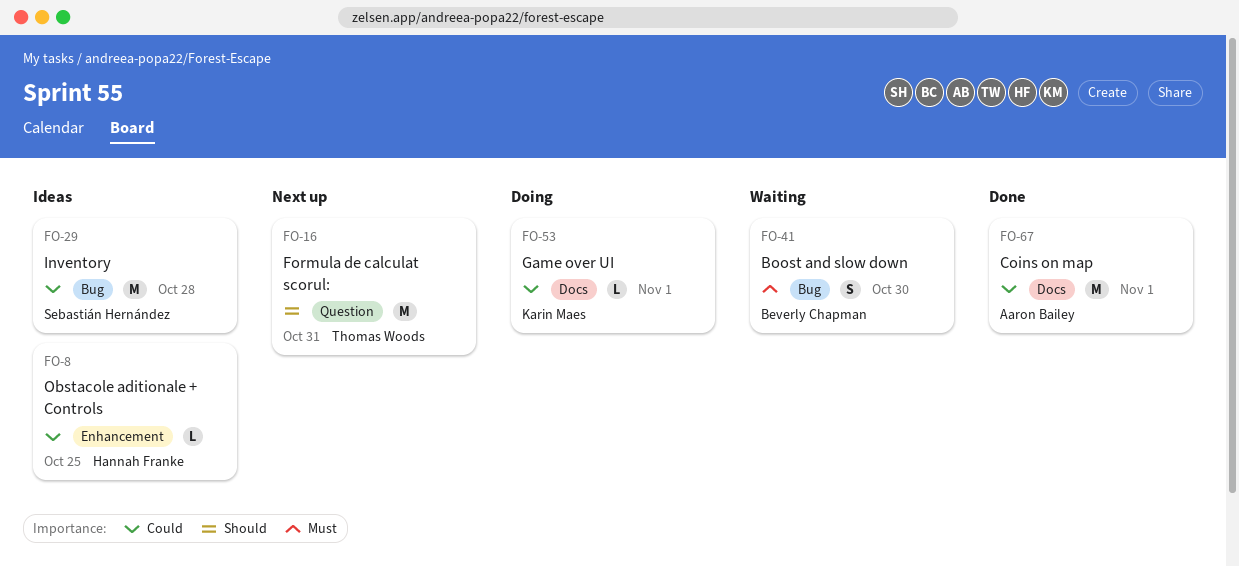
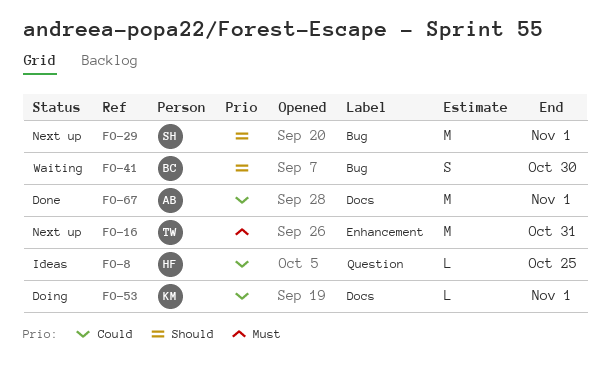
FO-8, label: Enhancement -> Question
FO-16, priority: Should -> Must
FO-16, label: Question -> Enhancement
FO-29, status: Ideas -> Next up
FO-29, priority: Could -> Should
FO-29, due: Oct 28 -> Nov 1
FO-41, priority: Must -> Should

